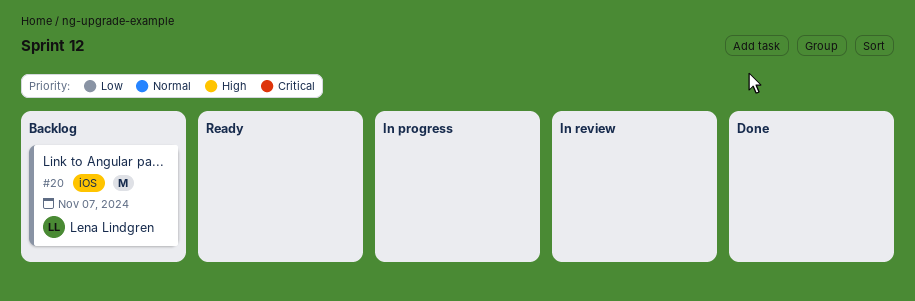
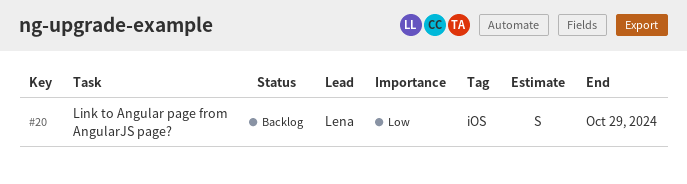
#20, estimate: M -> S
#20, due: Nov 7 -> Oct 29

